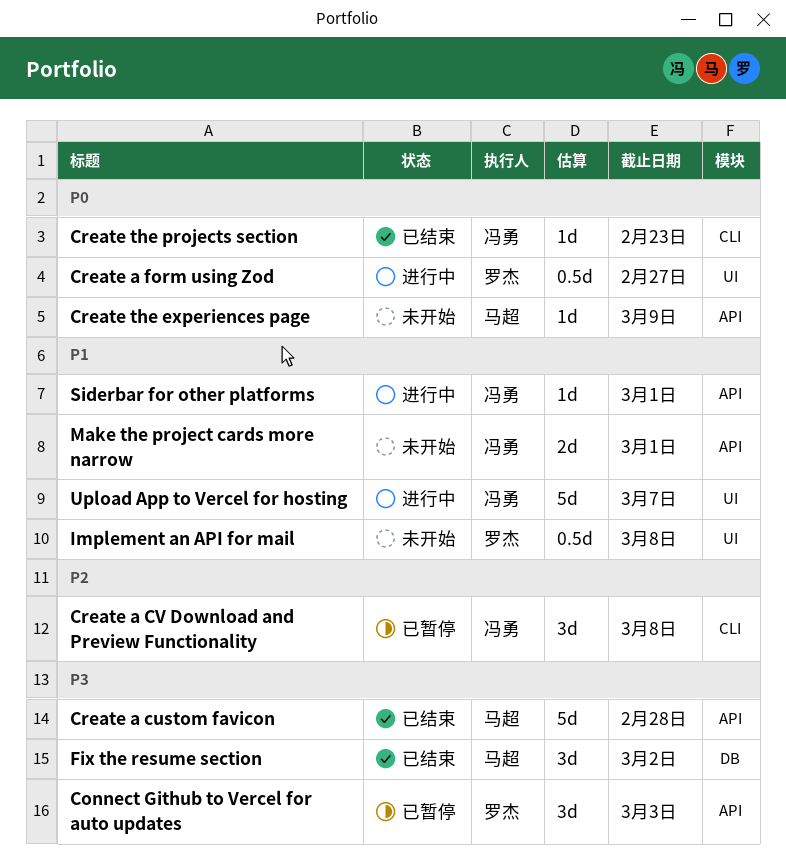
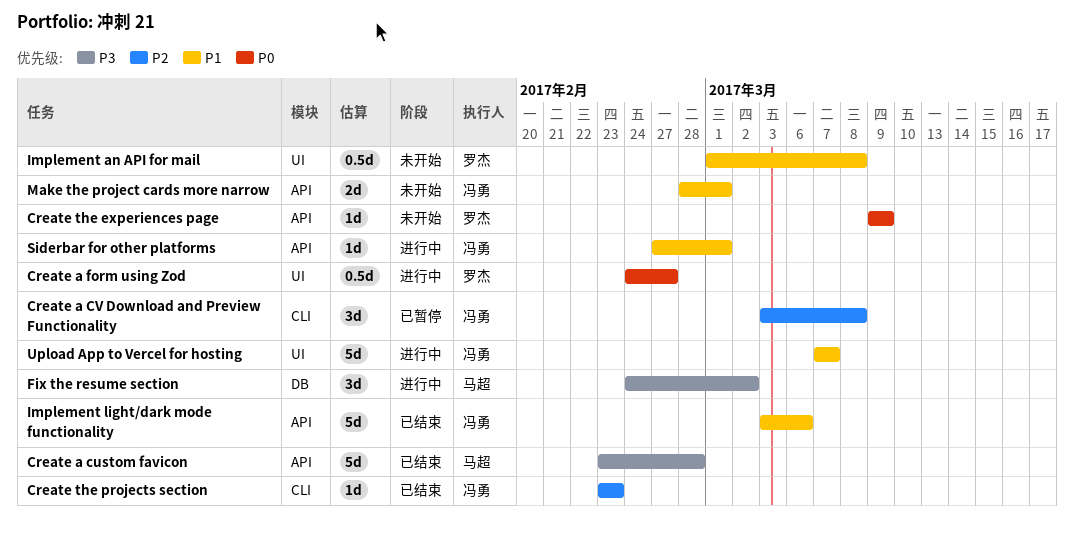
Connect Github to Vercel for auto updates: present -> none
Create the experiences page, owner: 马超 -> 罗杰
Create the projects section, priority: P0 -> P2
Fix the resume section, status: 已结束 -> 进行中
Implement light/dark mode functionality: none -> present

